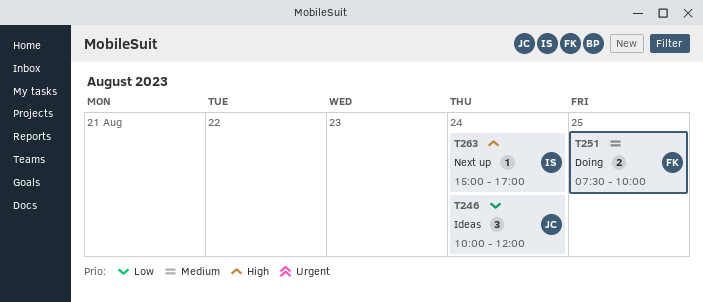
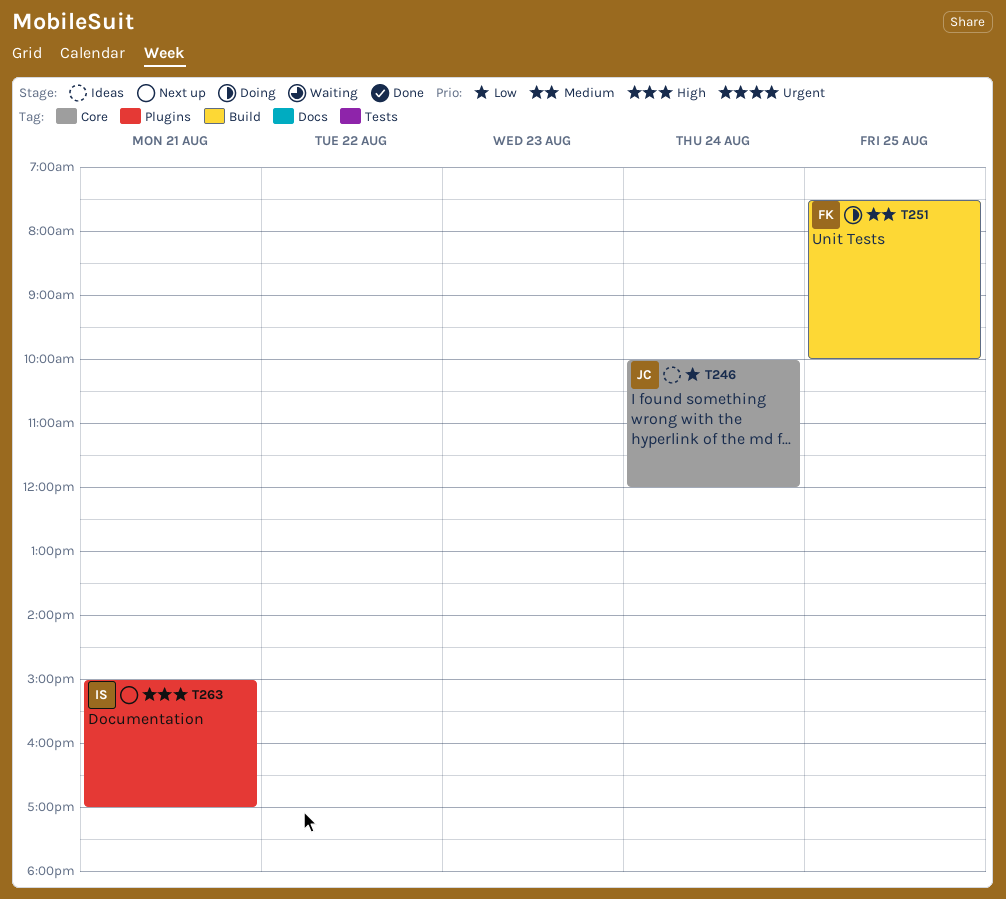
T263, day: Aug 24 -> Aug 21

